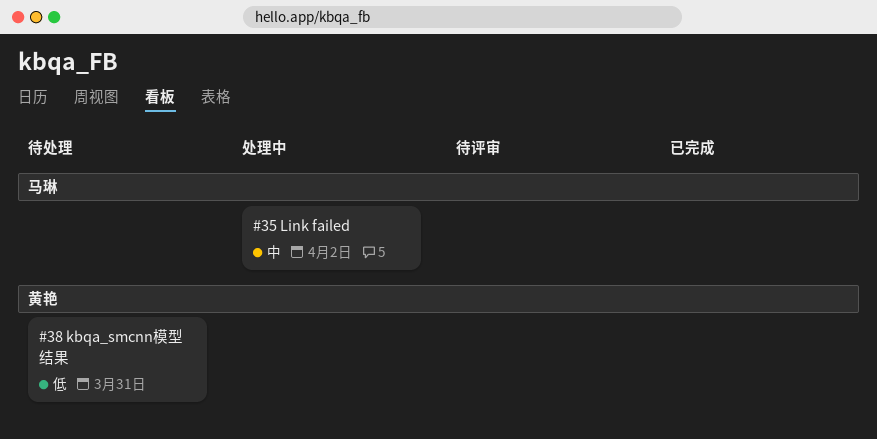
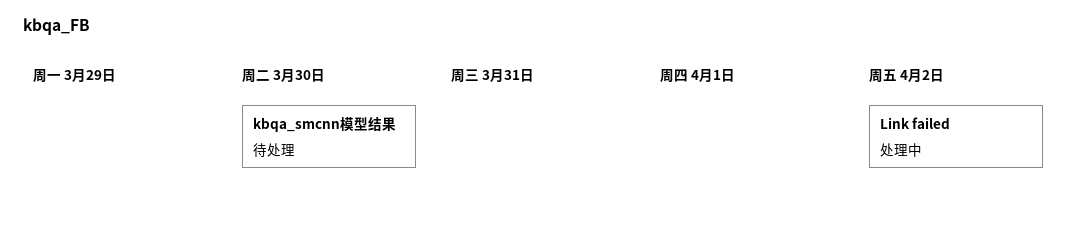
kbqa_smcnn模型结果, due: Mar 31 -> Mar 30

